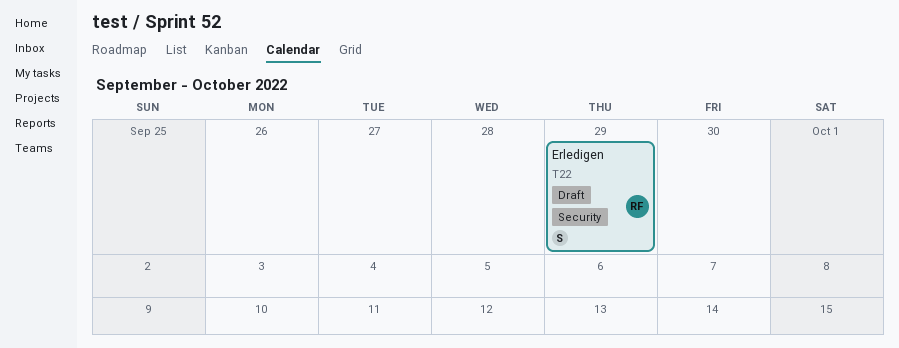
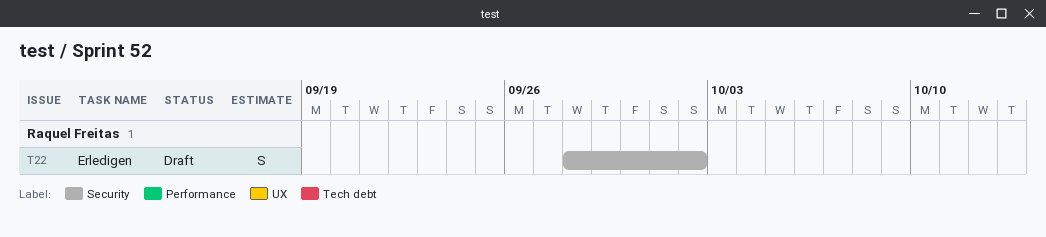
T22, due: Sep 29 -> Oct 2

